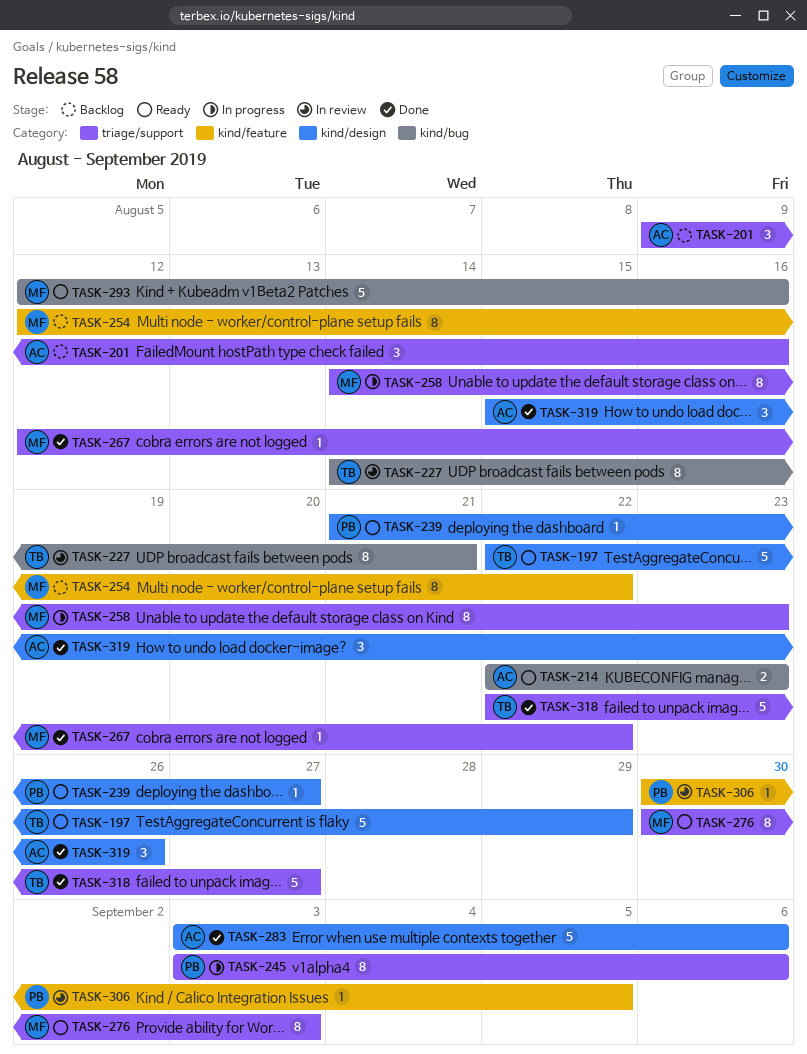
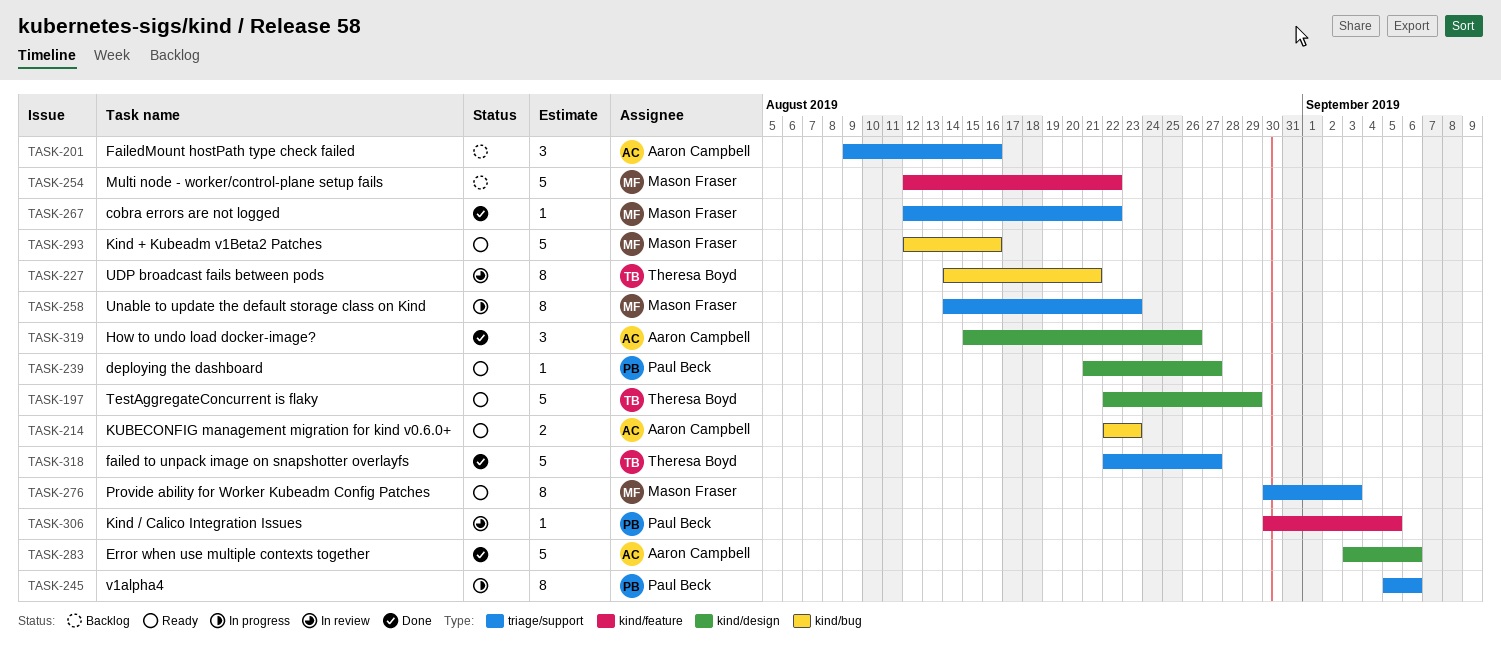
TASK-245, start: Sep 3 -> Sep 5
TASK-254, estimate: 8 -> 5

